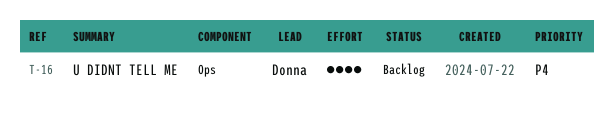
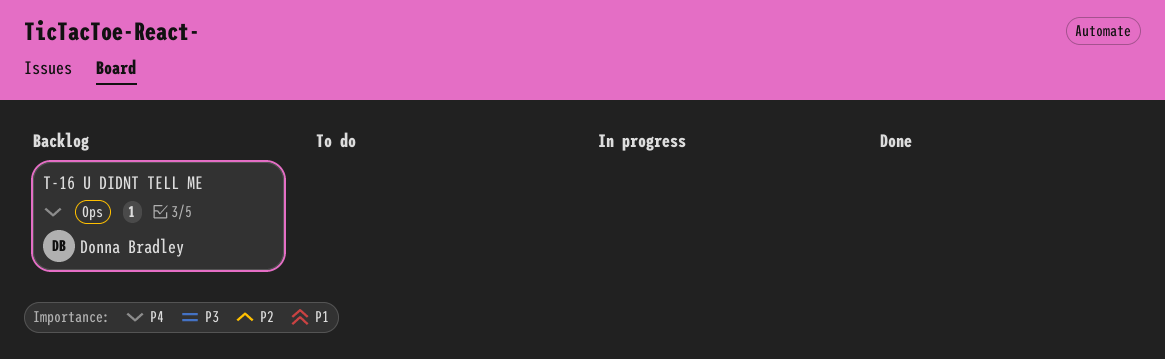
T-16, estimate: 4 -> 1

